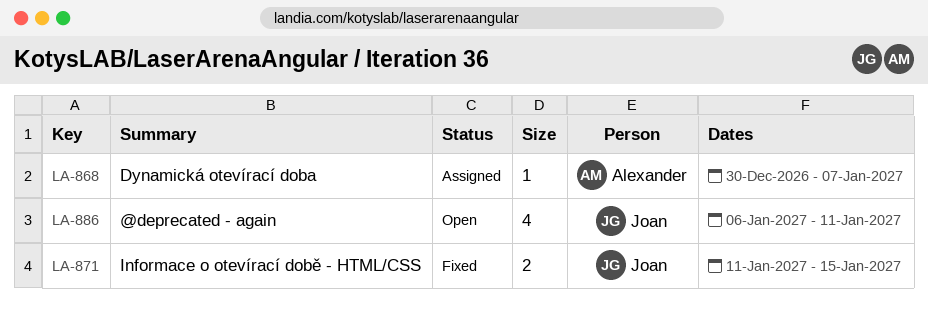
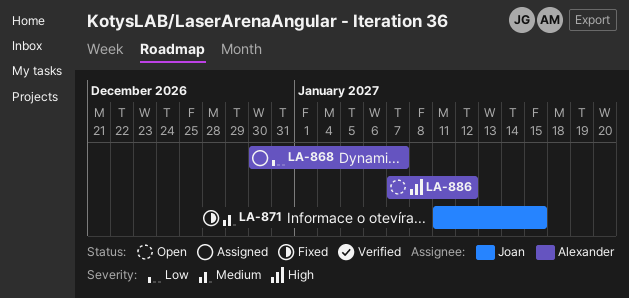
LA-886, owner: Joan -> Alexander
LA-886, start: Jan 6 -> Jan 7
LA-886, due: Jan 11 -> Jan 12

